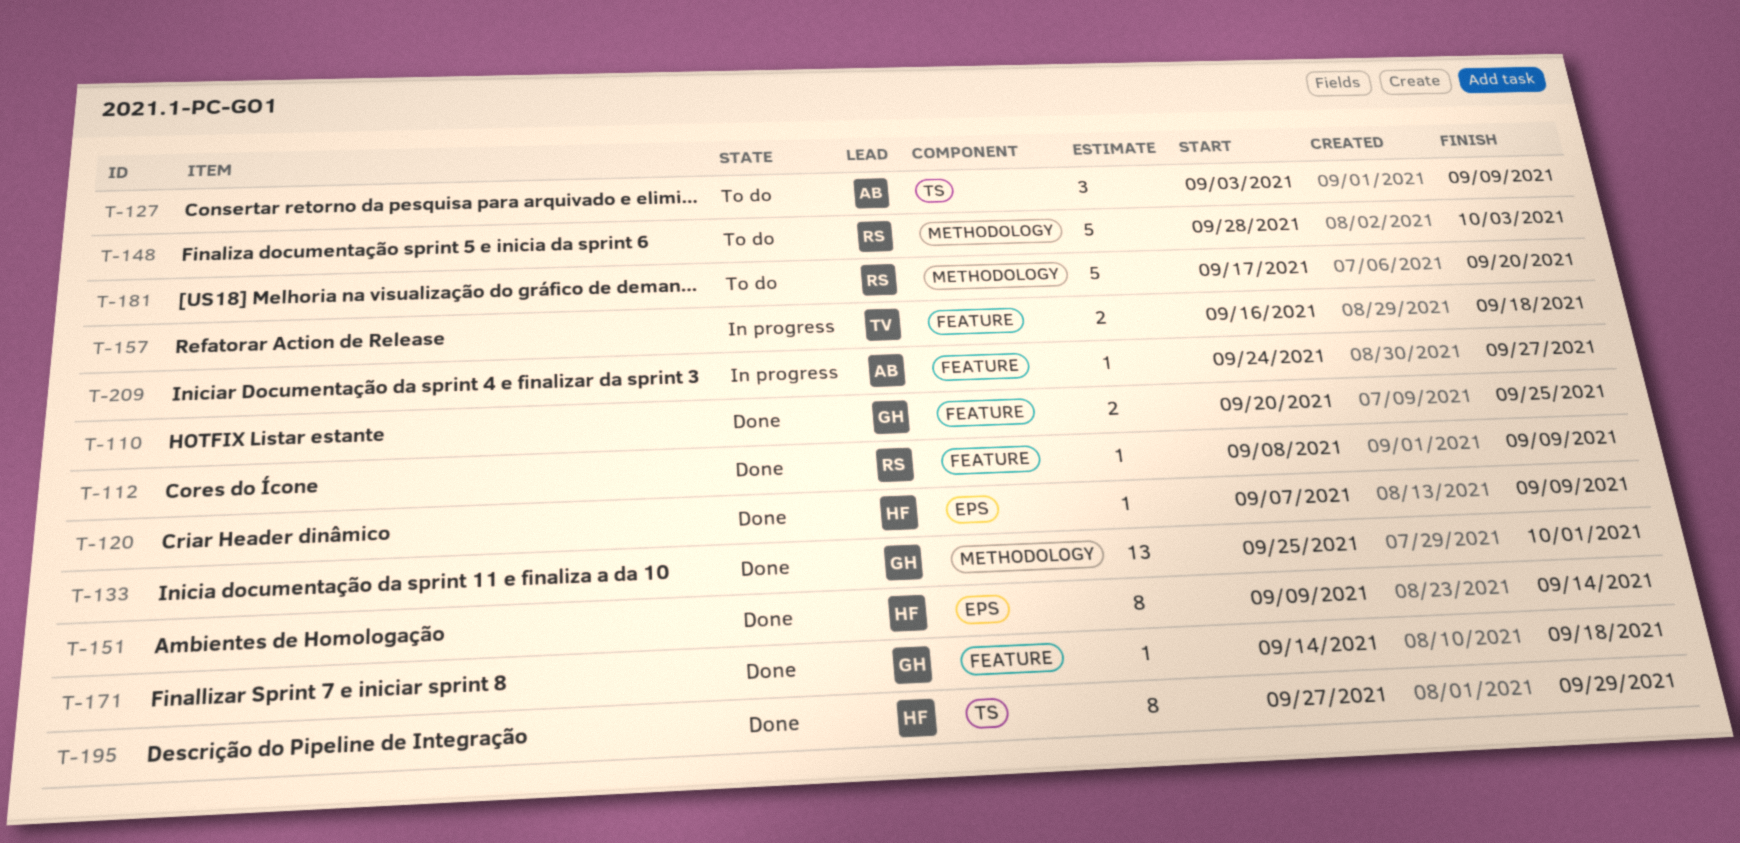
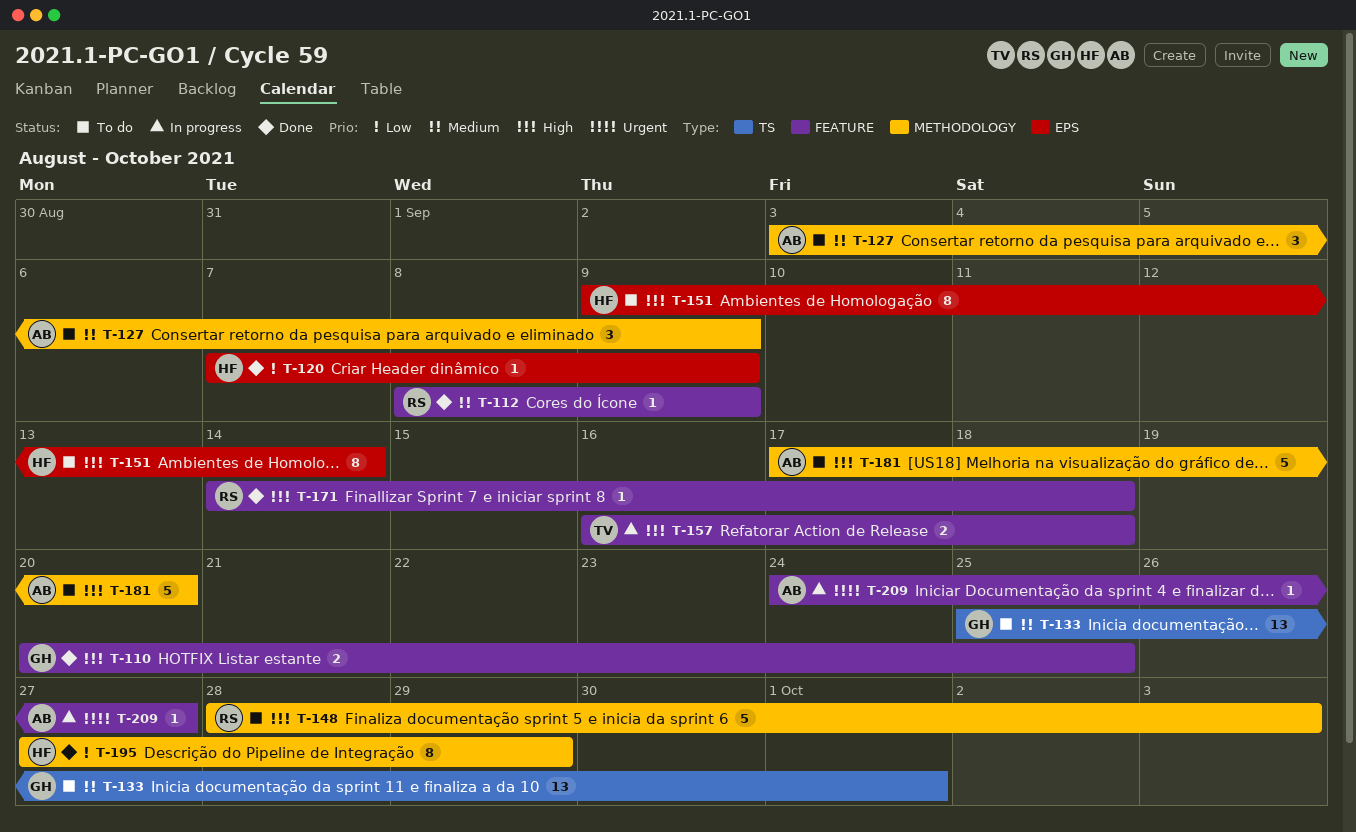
T-127, label: TS -> METHODOLOGY
T-133, status: Done -> To do
T-133, label: METHODOLOGY -> TS
T-151, status: Done -> To do
T-171, owner: GH -> RS
T-181, owner: RS -> AB
T-195, label: TS -> METHODOLOGY

